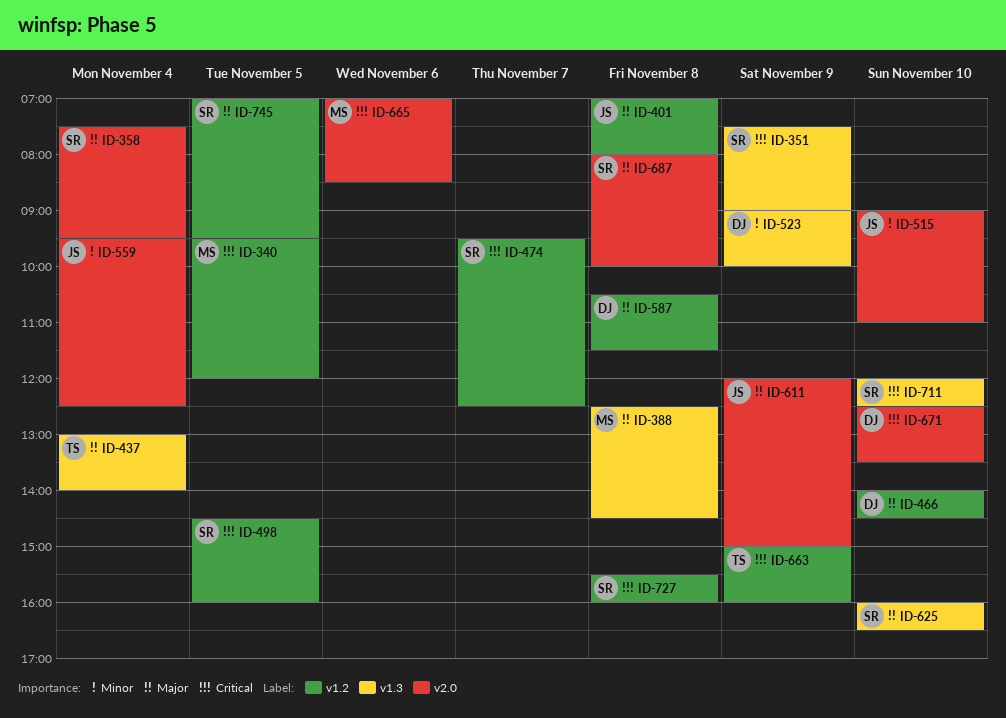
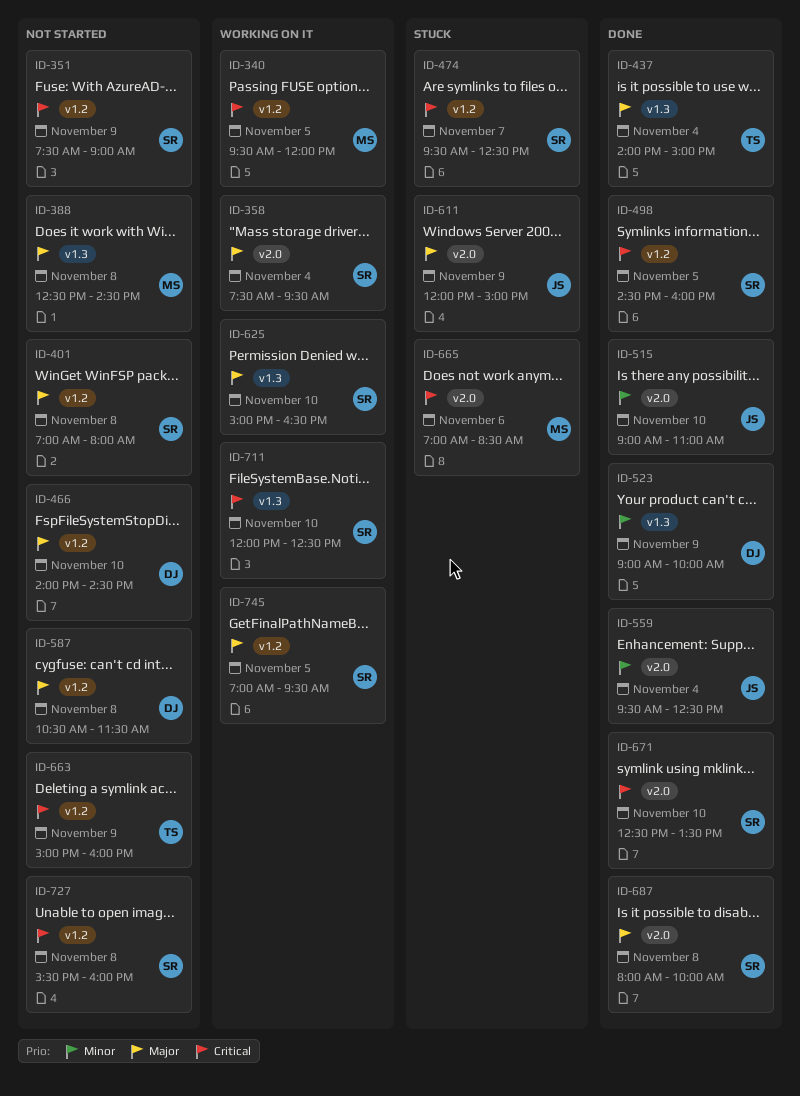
ID-351, label: v1.3 -> v1.2
ID-401, owner: JS -> SR
ID-437, begins: 13:00 -> 14:00
ID-437, ends: 14:00 -> 15:00
ID-625, begins: 16:00 -> 15:00
ID-671, owner: DJ -> SR

